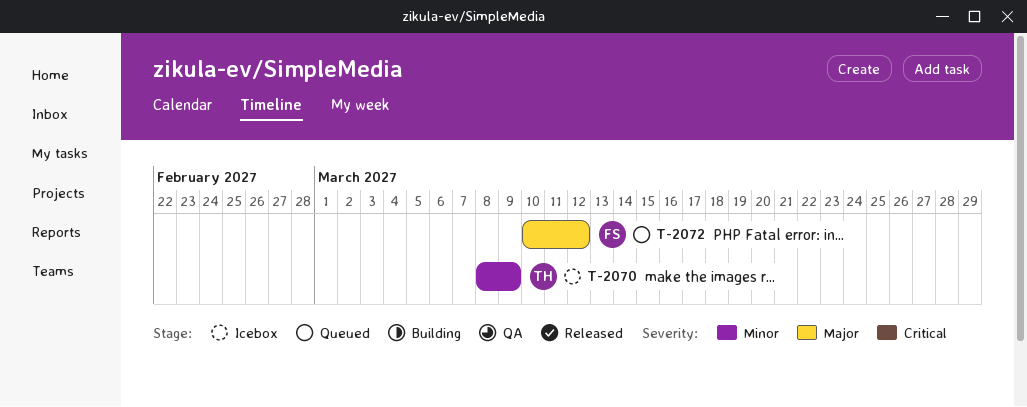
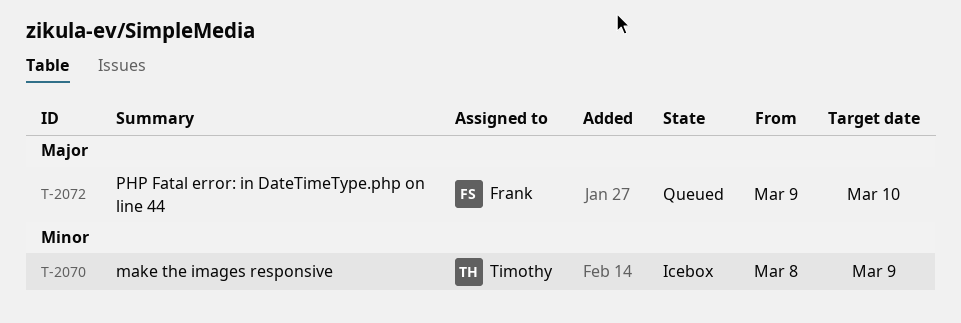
T-2072, start: Mar 10 -> Mar 9
T-2072, due: Mar 12 -> Mar 10

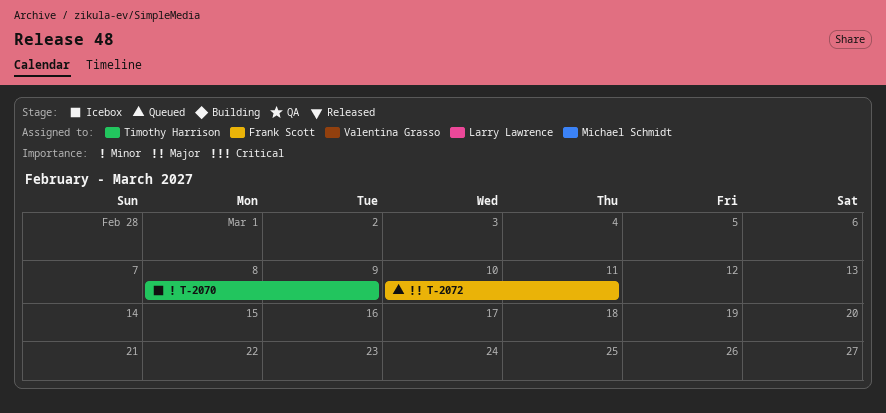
T-2072, start: Mar 9 -> Mar 10
T-2072, due: Mar 10 -> Mar 11

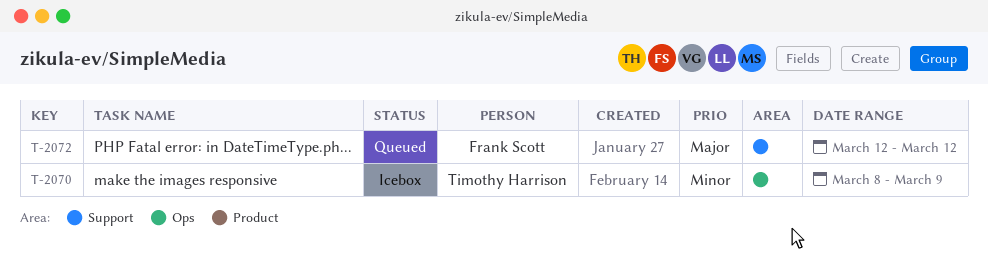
T-2072, start: Mar 10 -> Mar 12
T-2072, due: Mar 11 -> Mar 12

